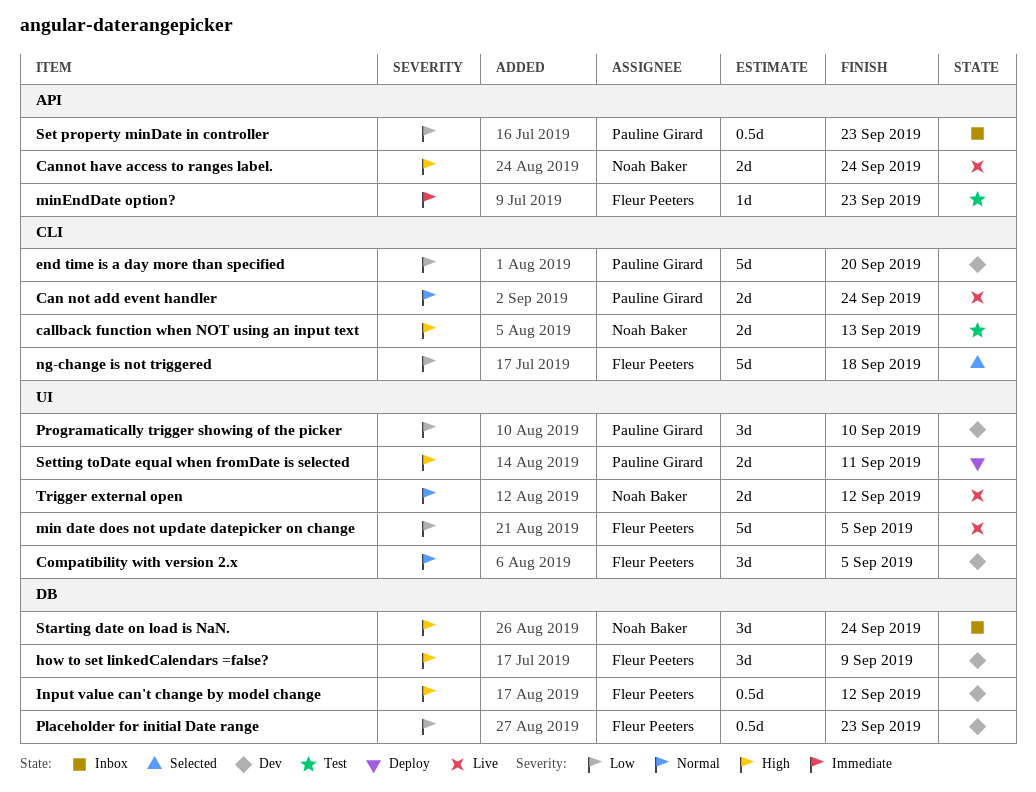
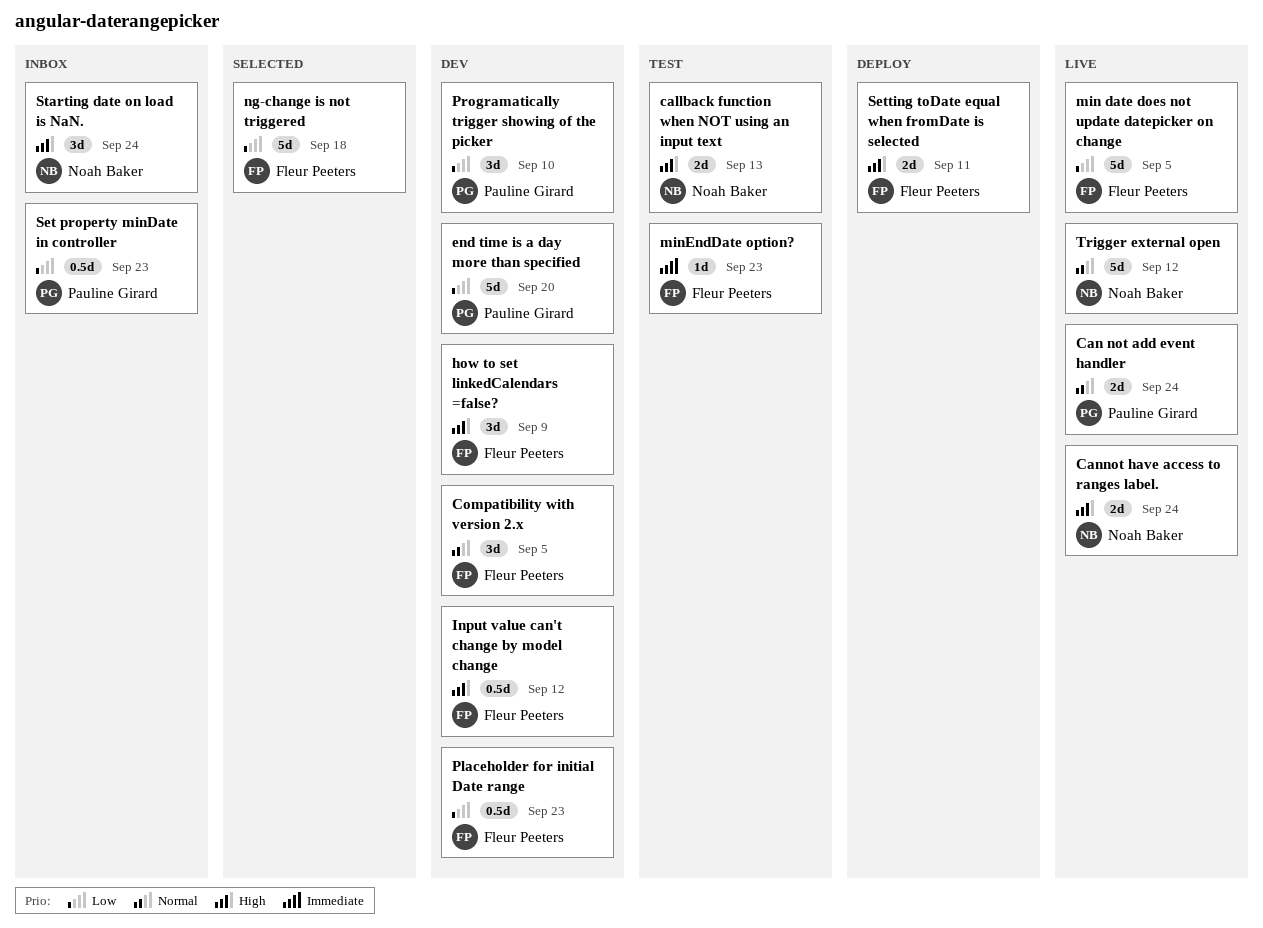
Setting toDate equal when fromDate is selected, owner: Pauline Girard -> Fleur Peeters
Trigger external open, estimate: 2d -> 5d

